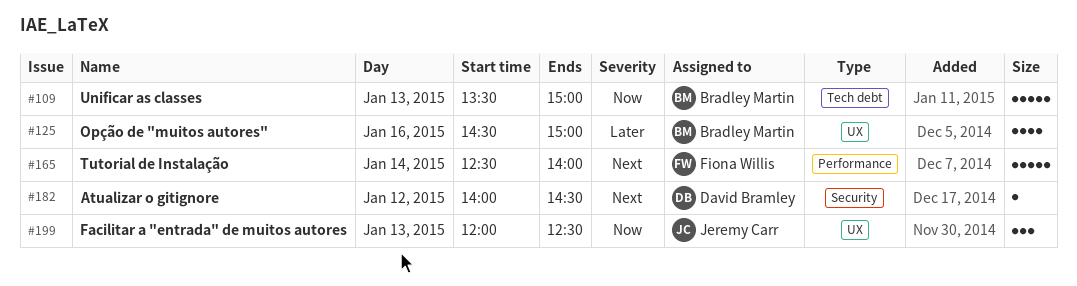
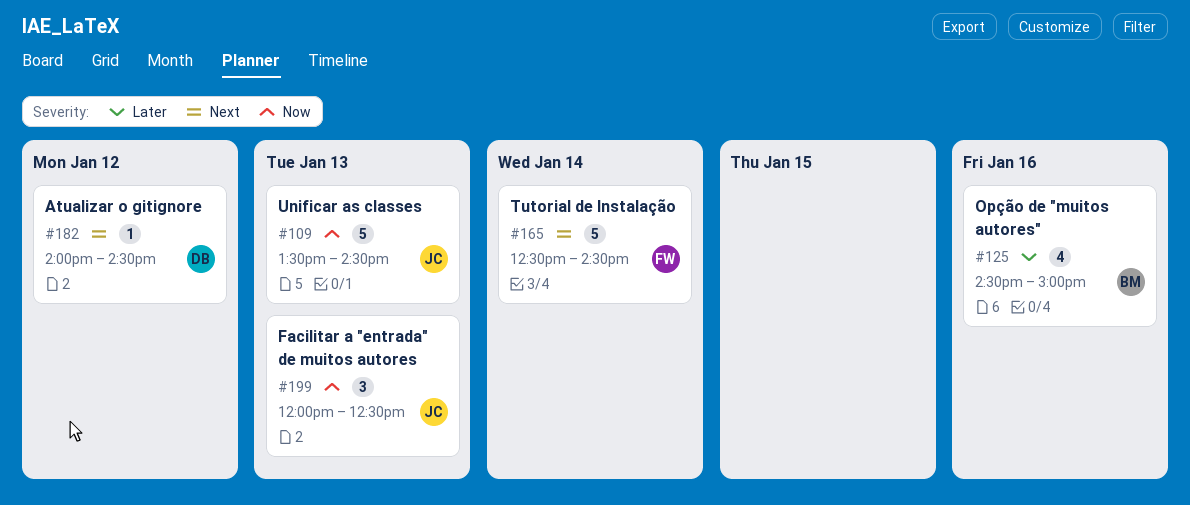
#109, owner: Bradley Martin -> Jeremy Carr
#109, ends: 15:00 -> 14:30
#165, ends: 14:00 -> 14:30

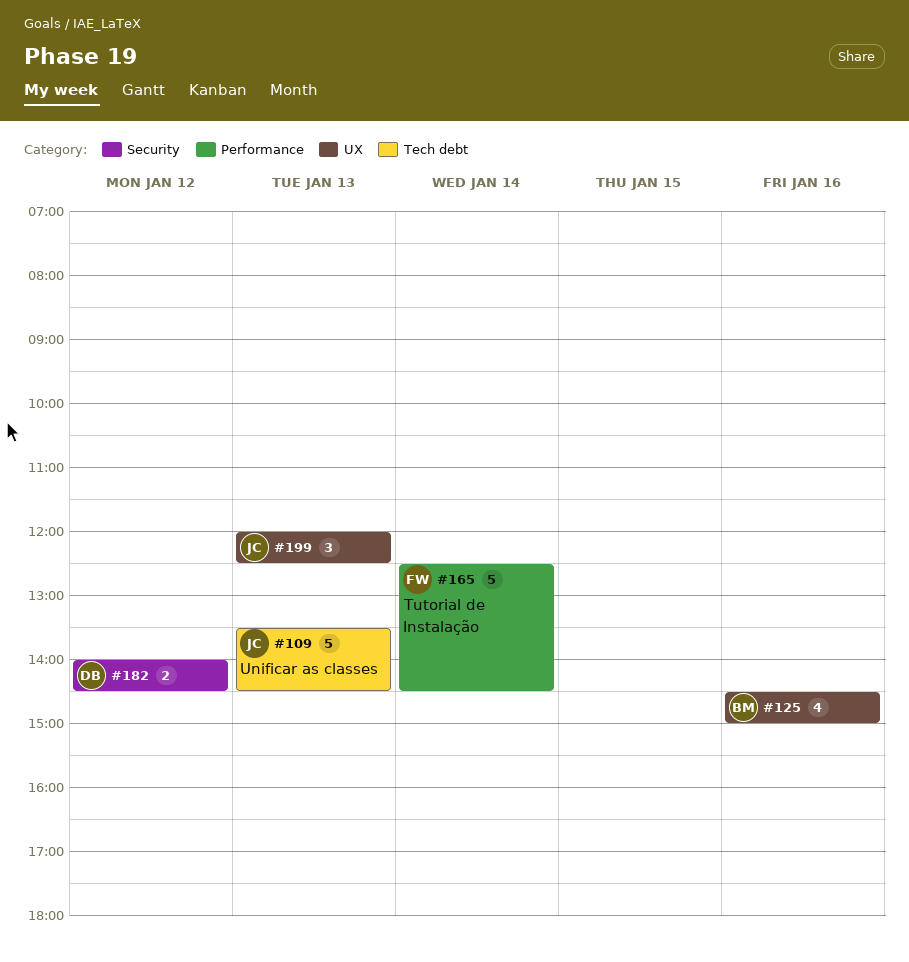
#182, estimate: 1 -> 2

